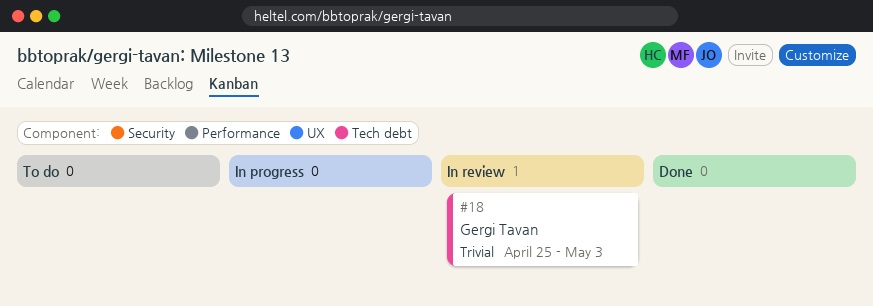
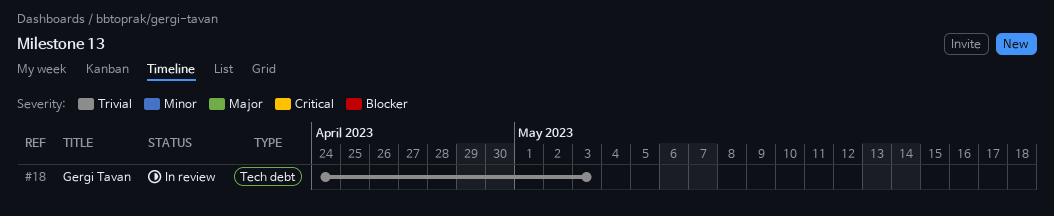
#18, start: Apr 25 -> Apr 24

